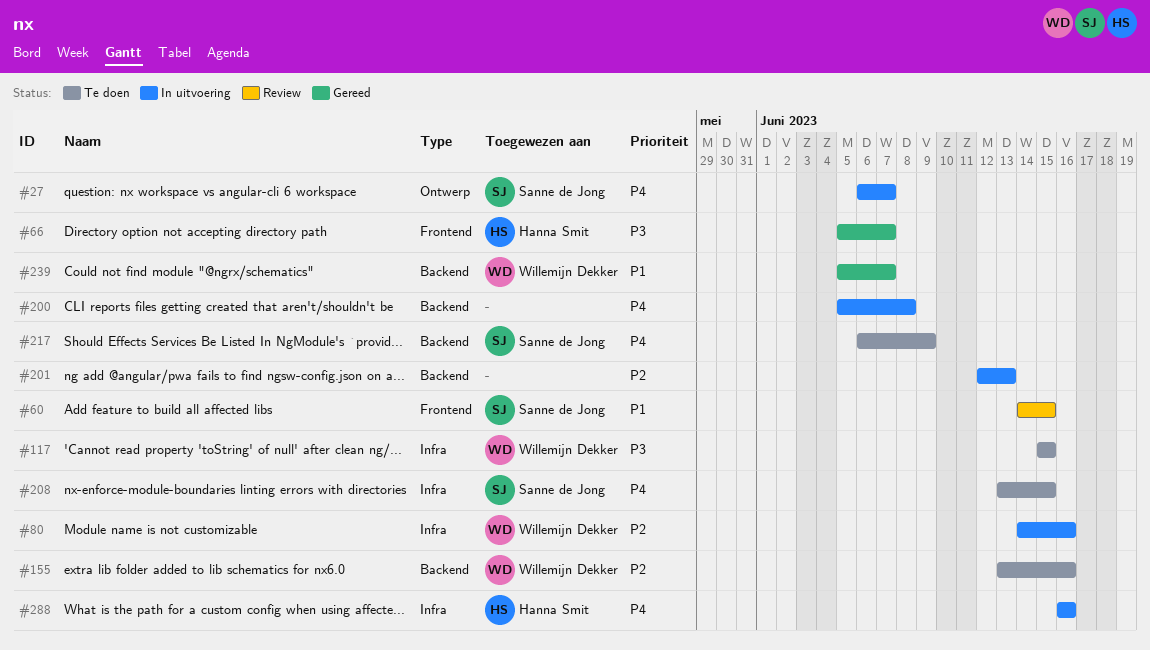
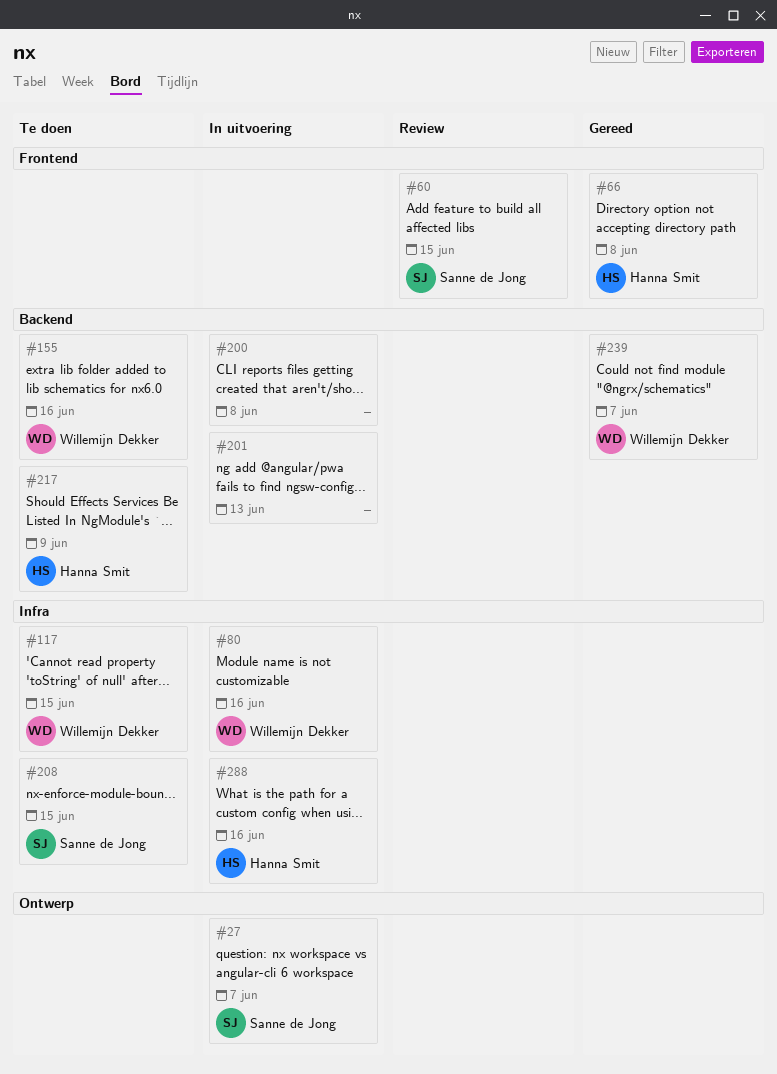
#66, due: Jun 7 -> Jun 8
#217, owner: Sanne de Jong -> Hanna Smit

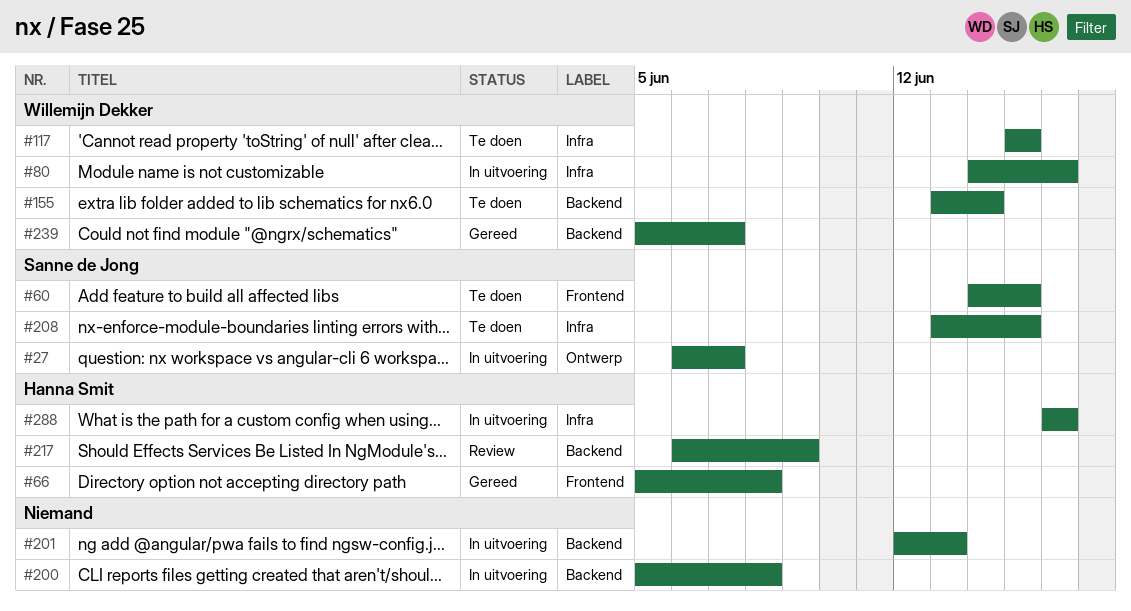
#60, status: Review -> Te doen
#155, due: Jun 16 -> Jun 14
#217, status: Te doen -> Review

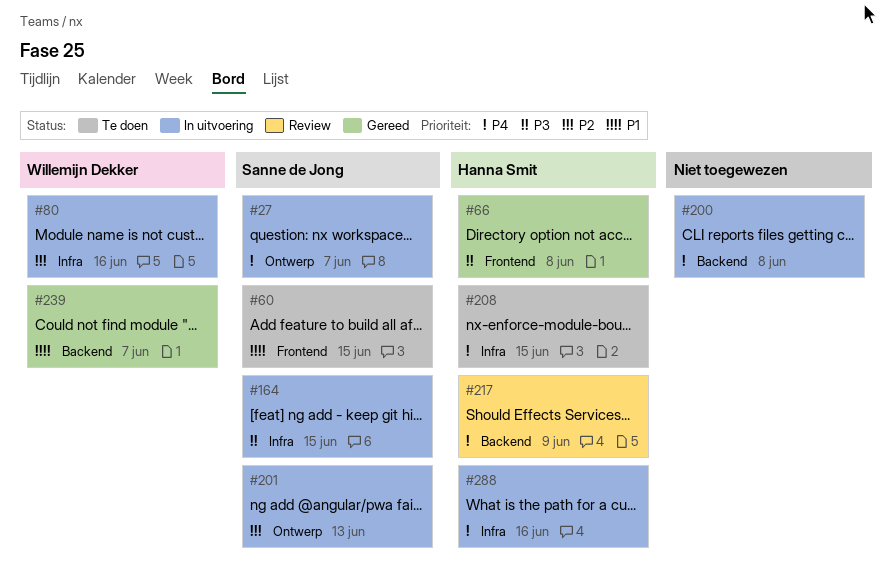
#117: present -> none
#155: present -> none
#164: none -> present
#201, owner: none -> Sanne de Jong
#201, label: Backend -> Ontwerp
#208, owner: Sanne de Jong -> Hanna Smit

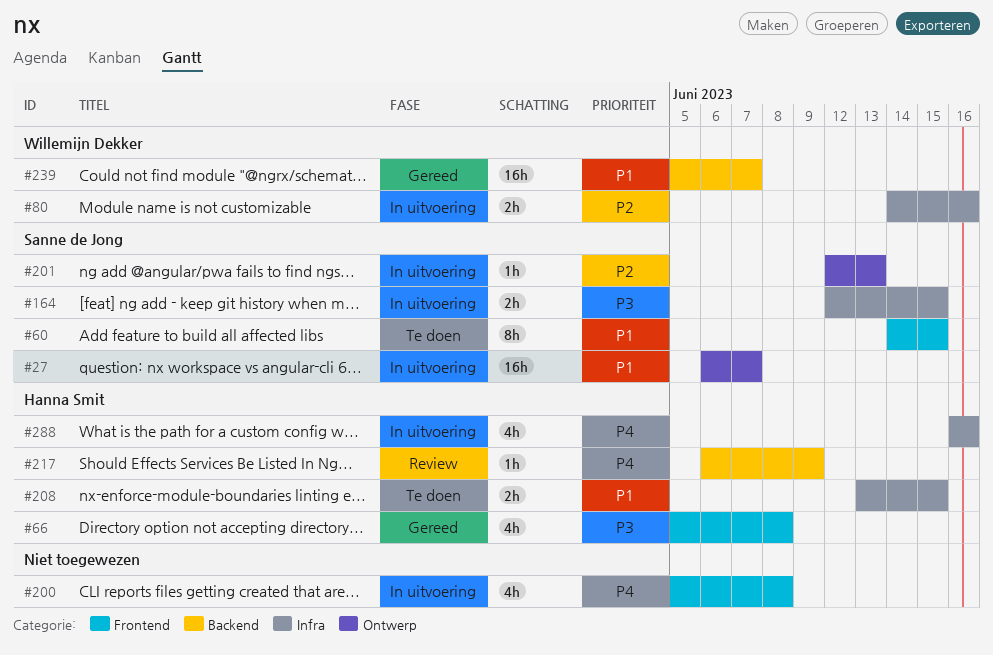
#27, priority: P4 -> P1
#200, label: Backend -> Frontend
#208, priority: P4 -> P1

